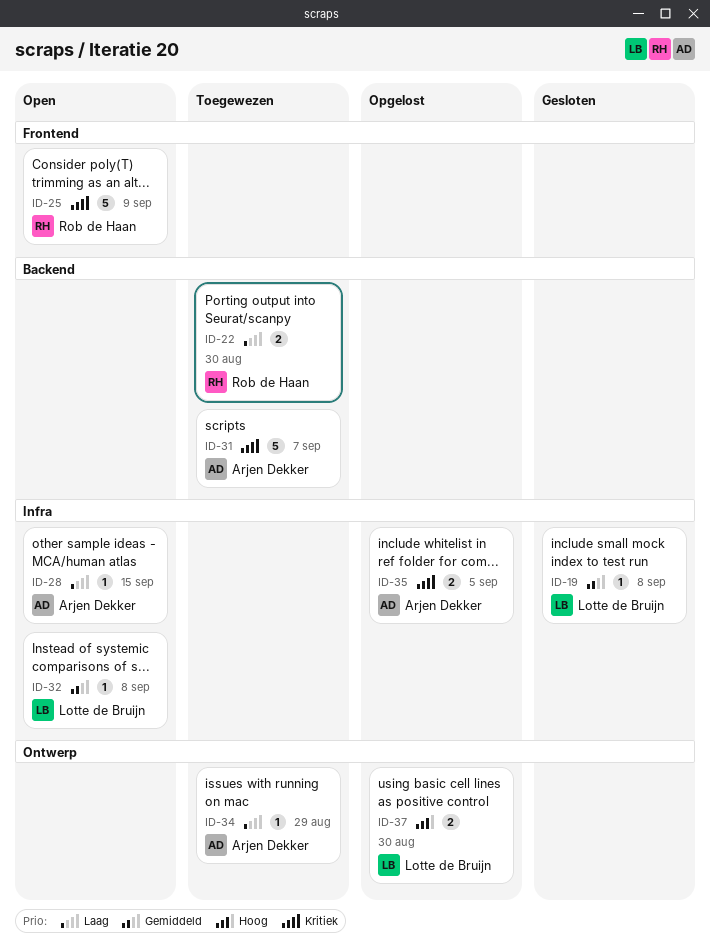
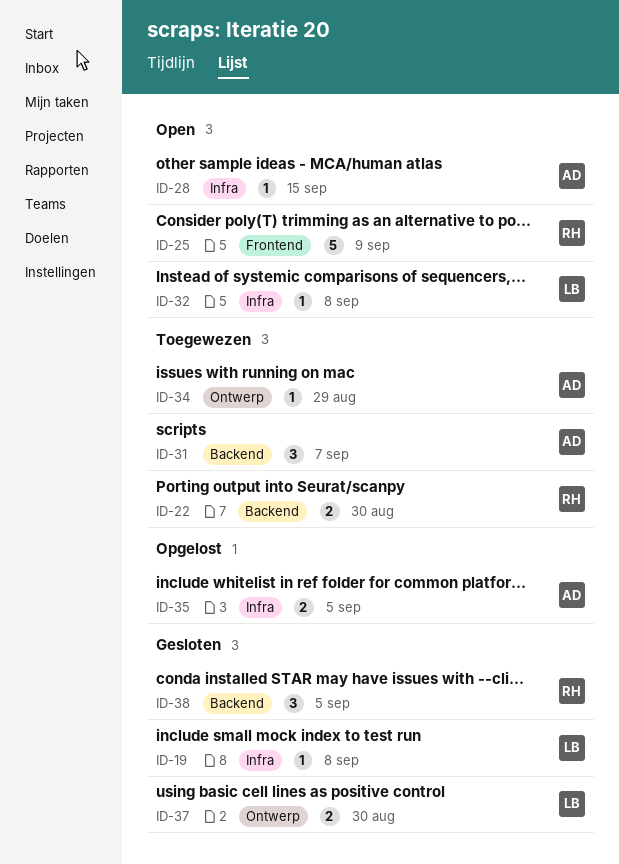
ID-31, estimate: 5 -> 3
ID-37, status: Opgelost -> Gesloten
ID-38: none -> present

